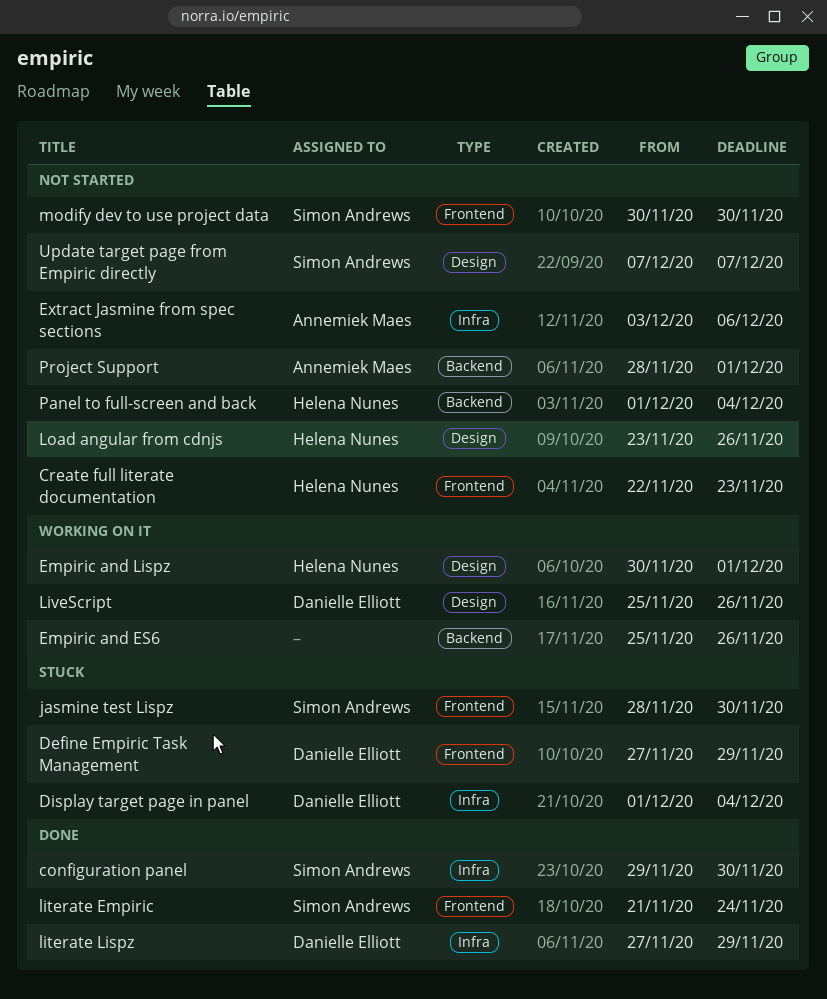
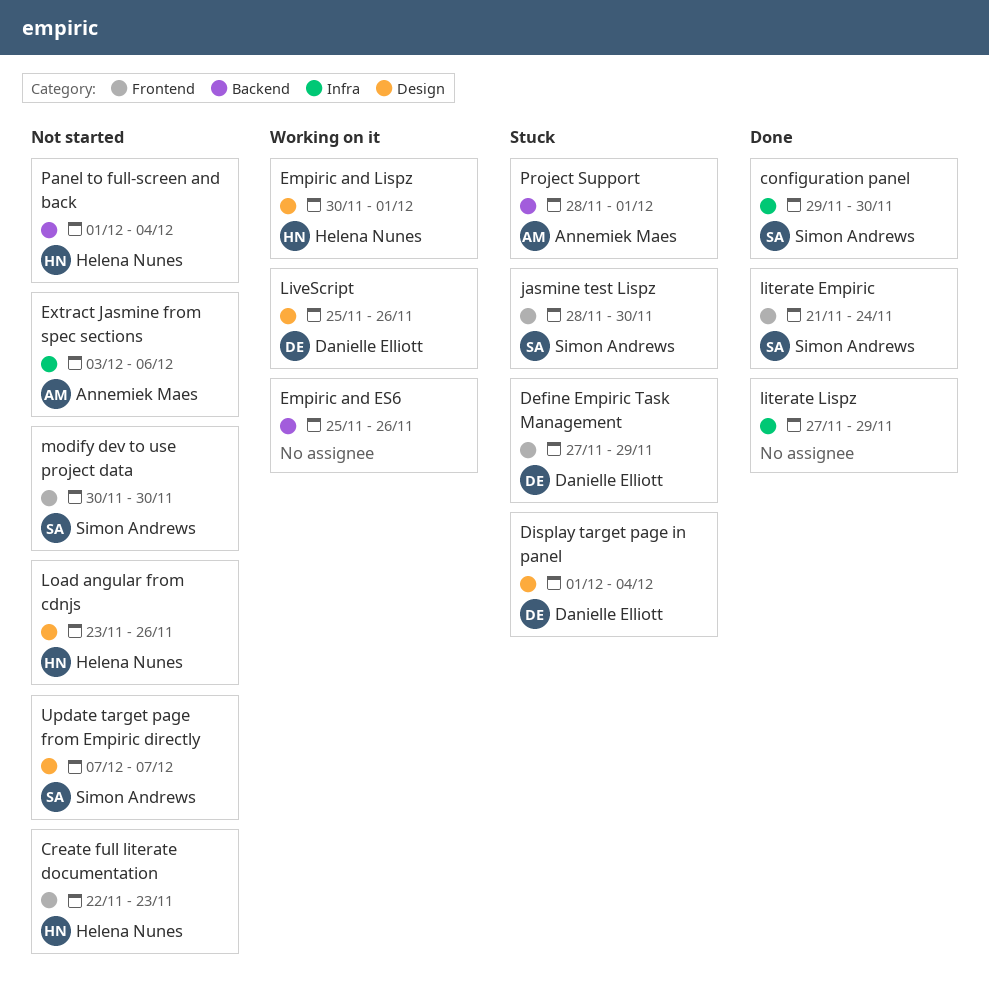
Display target page in panel, label: Infra -> Design
literate Lispz, owner: Danielle Elliott -> none
Project Support, status: Not started -> Stuck

